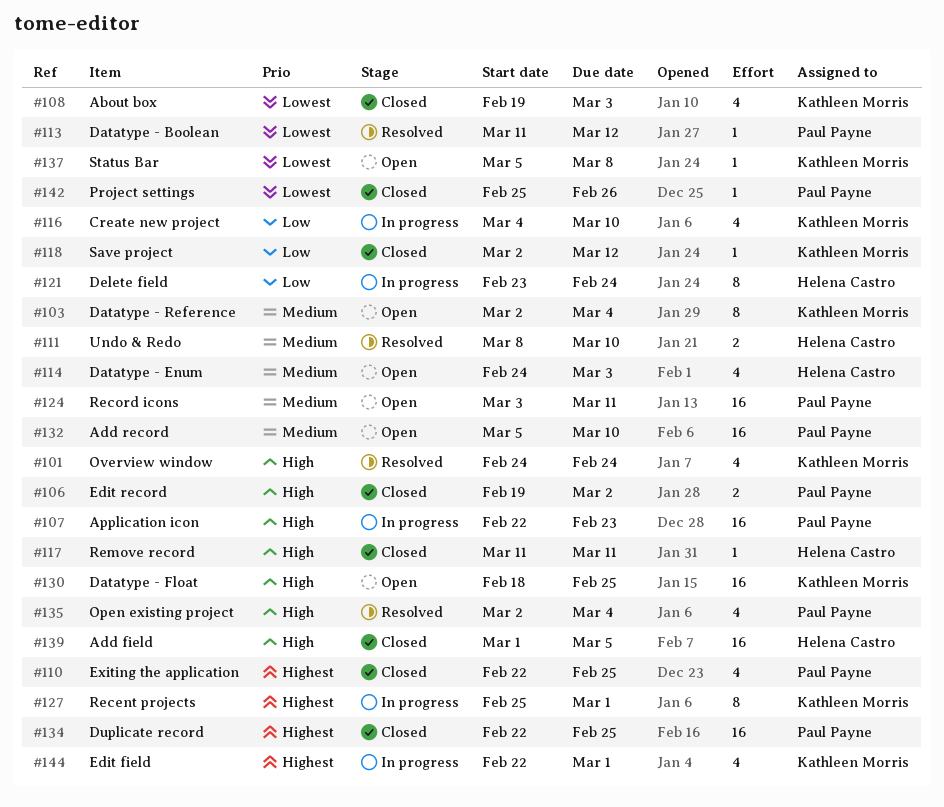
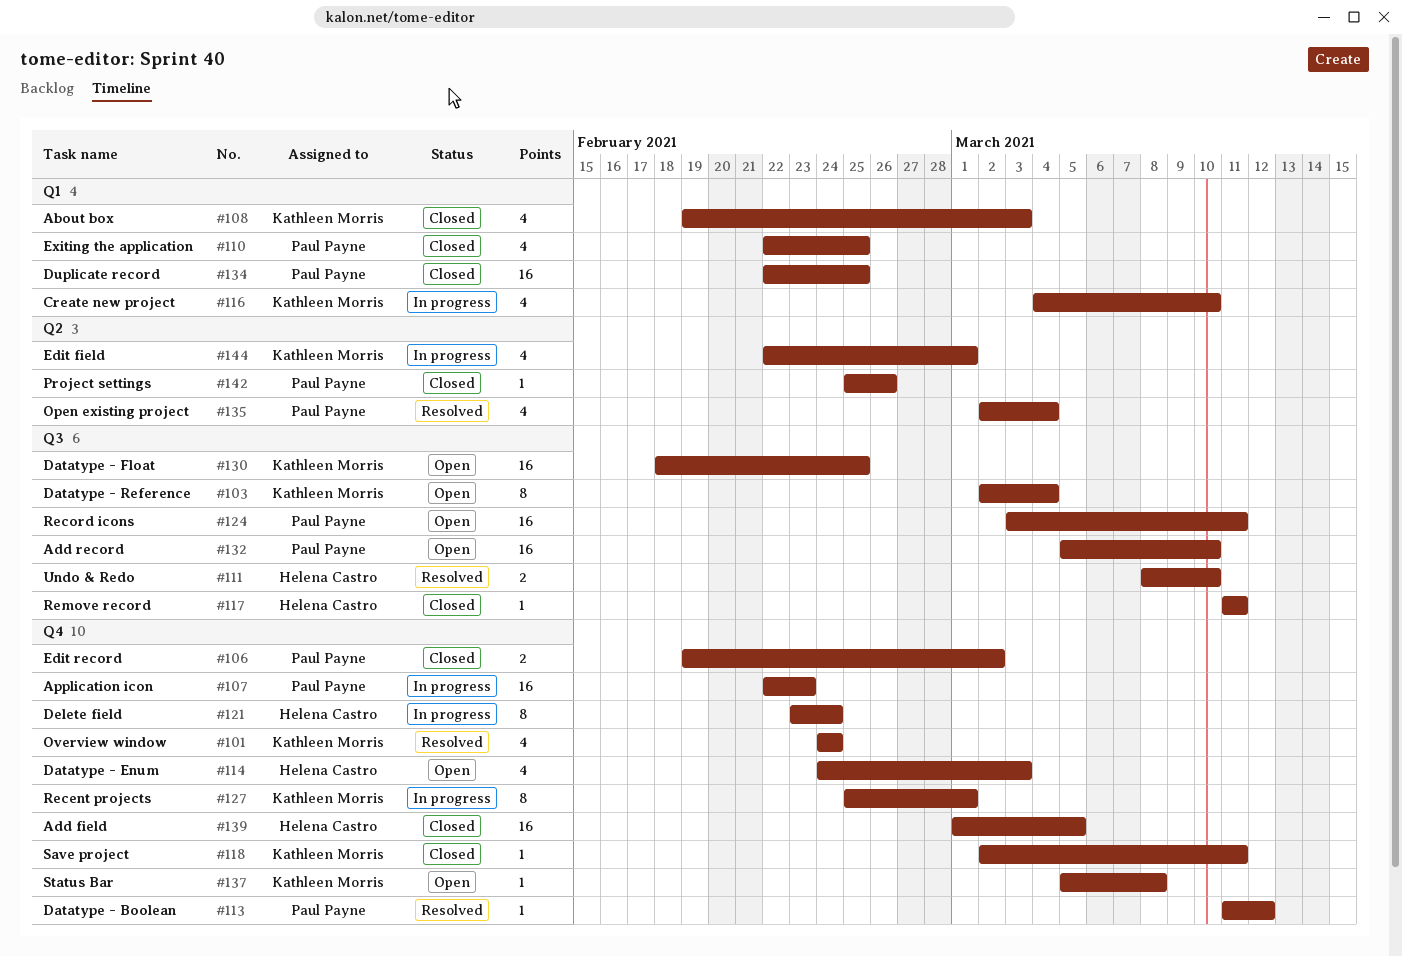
#118, due: Mar 12 -> Mar 11

